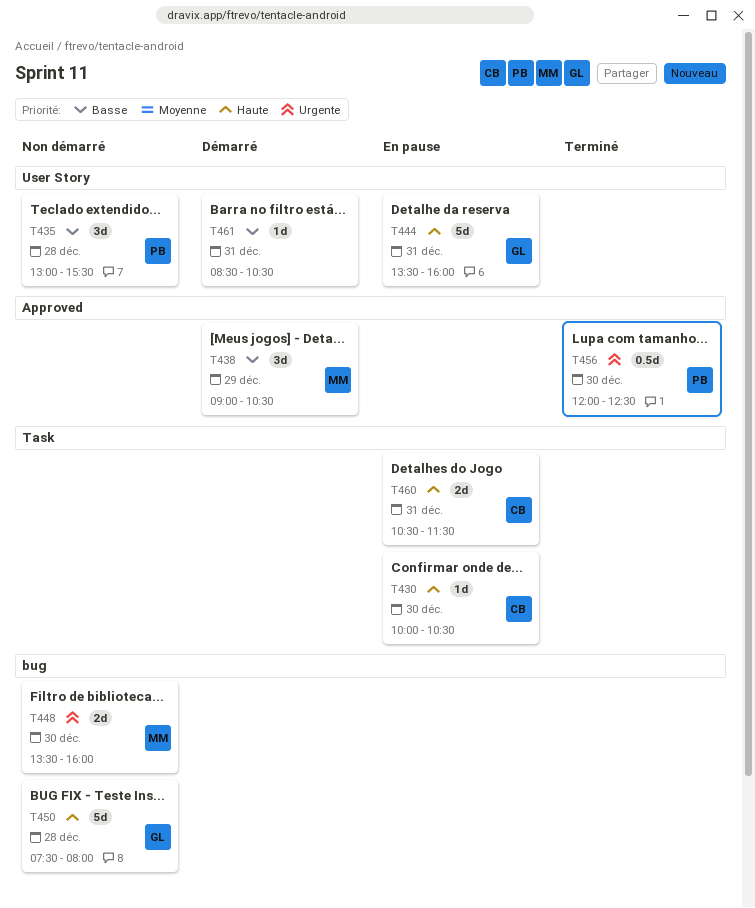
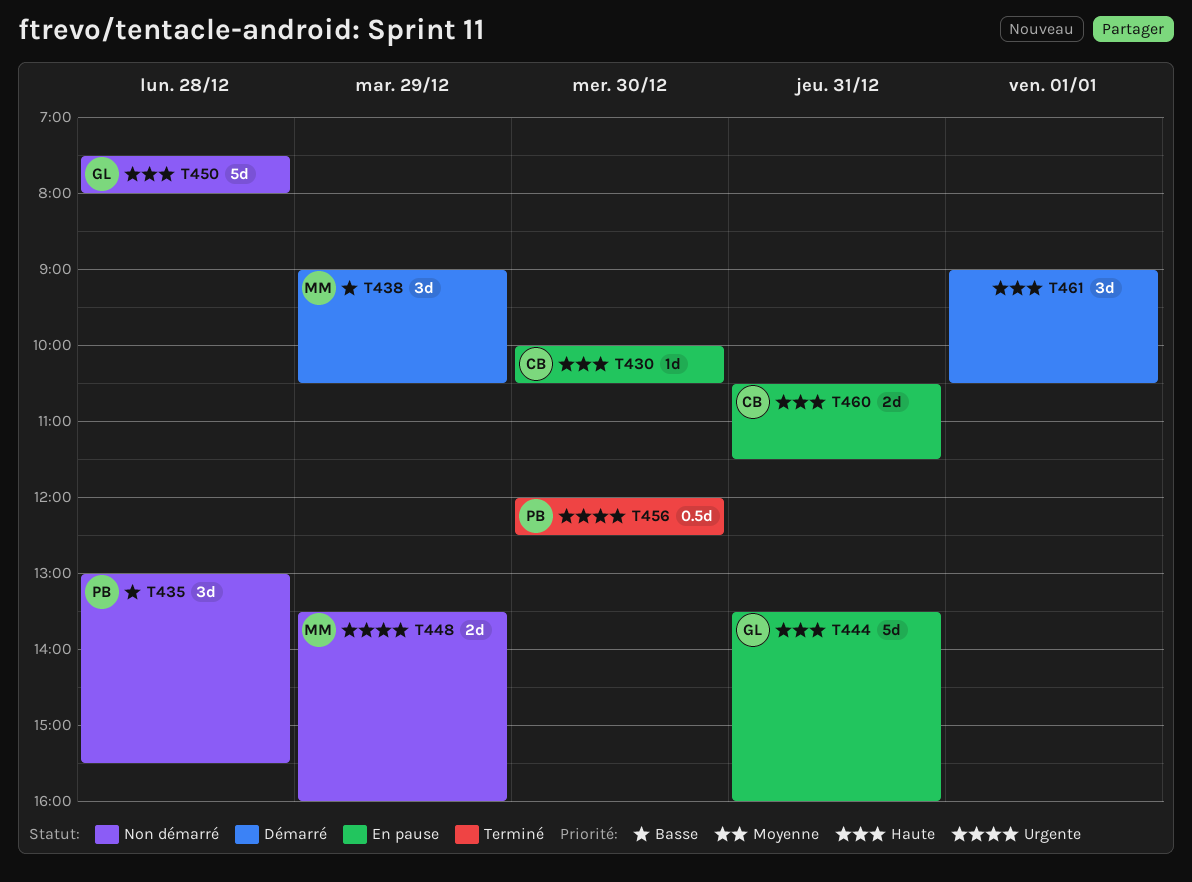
T448, day: Dec 30 -> Dec 29
T461, priority: Basse -> Haute
T461, estimate: 1d -> 3d
T461, day: Dec 31 -> Jan 1
T461, begins: 08:30 -> 09:00

